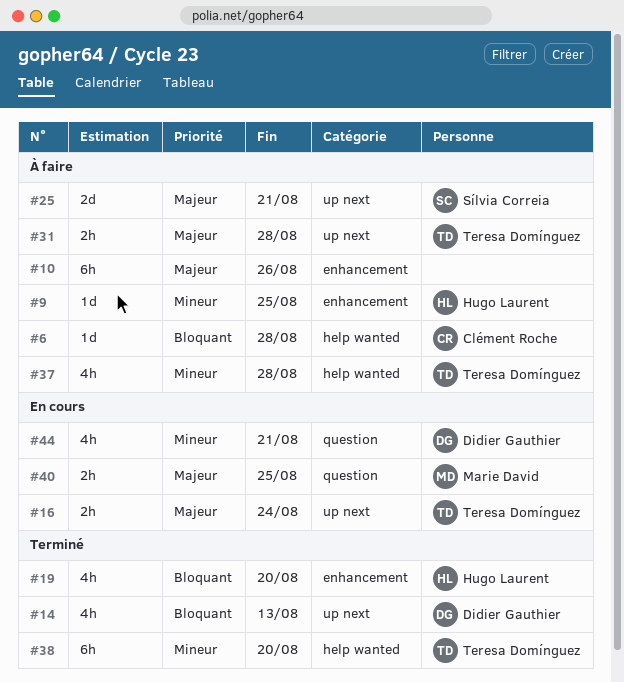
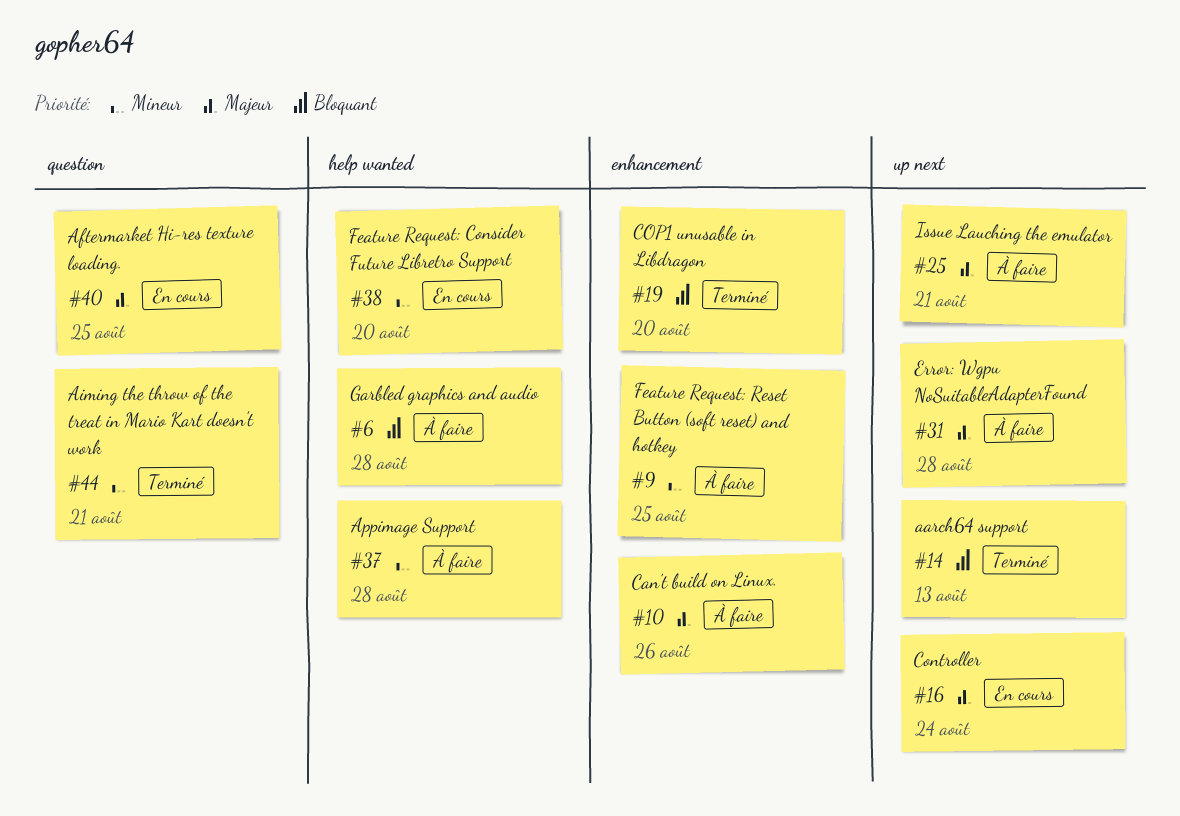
#38, status: Terminé -> En cours
#44, status: En cours -> Terminé

